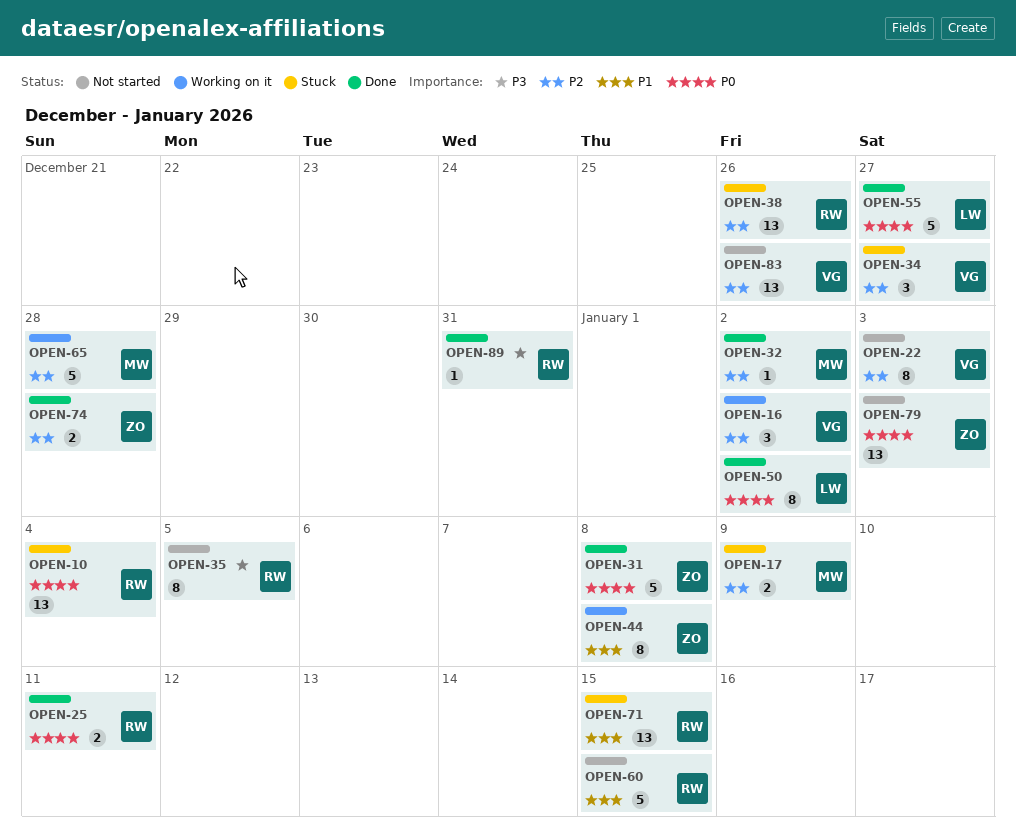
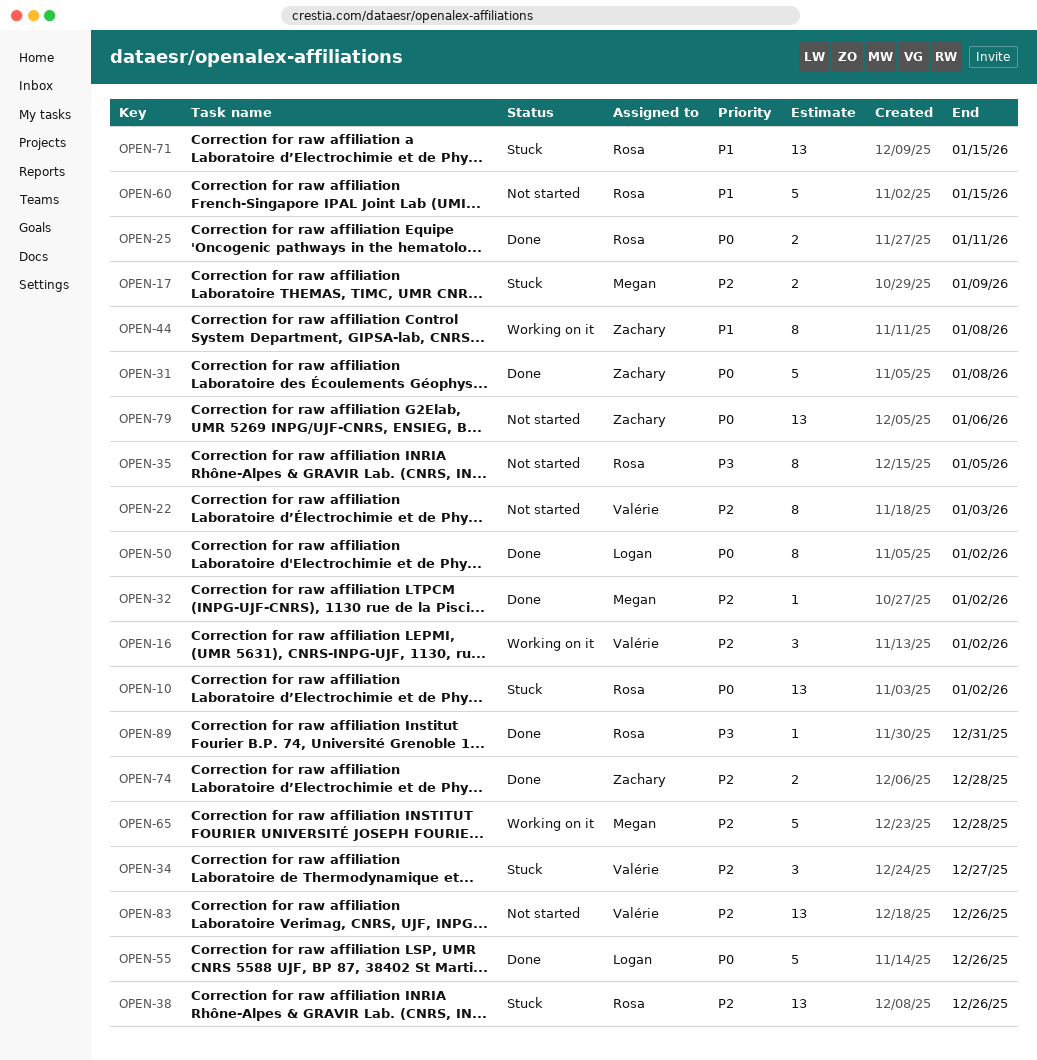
OPEN-10, due: Jan 4 -> Jan 2
OPEN-55, due: Dec 27 -> Dec 26
OPEN-79, due: Jan 3 -> Jan 6

